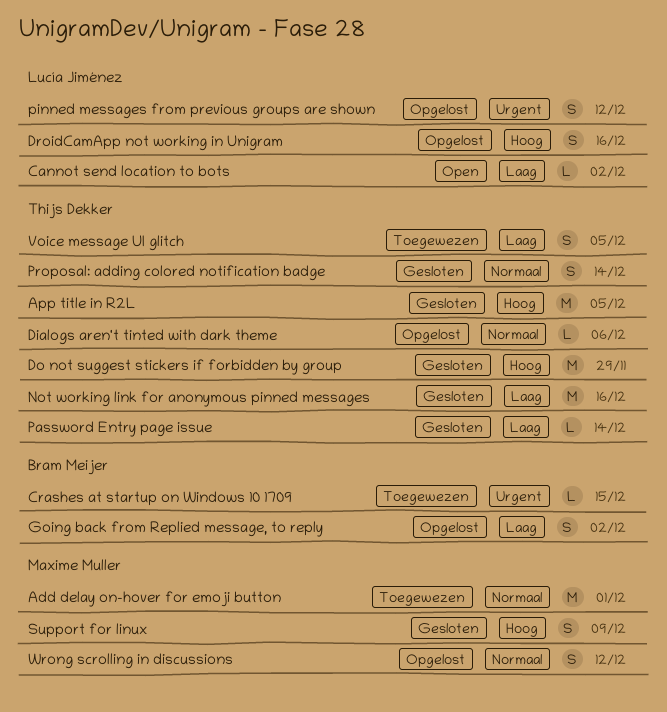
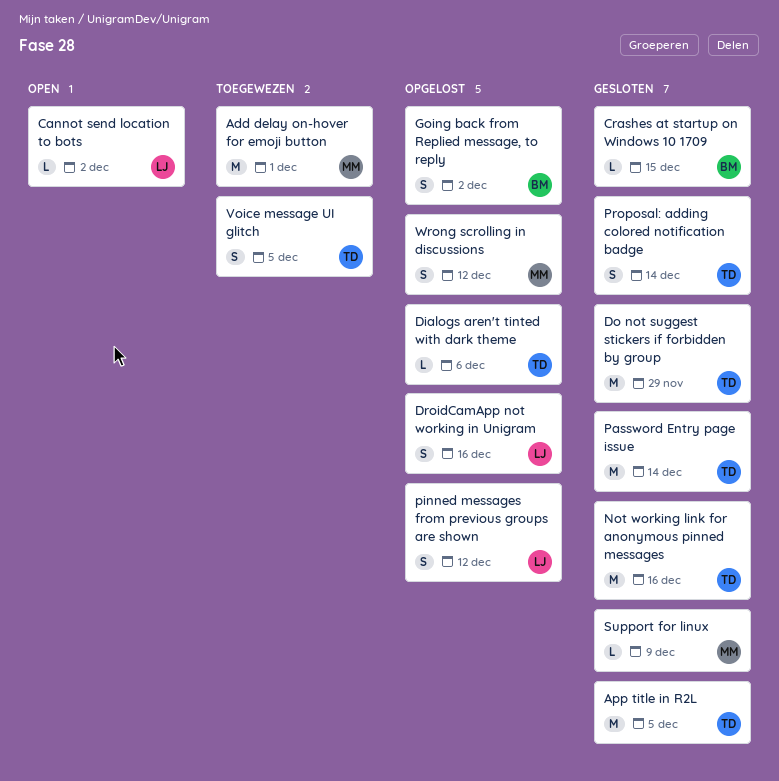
Crashes at startup on Windows 10 1709, status: Toegewezen -> Gesloten
Password Entry page issue, estimate: L -> M
Support for linux, estimate: S -> L

